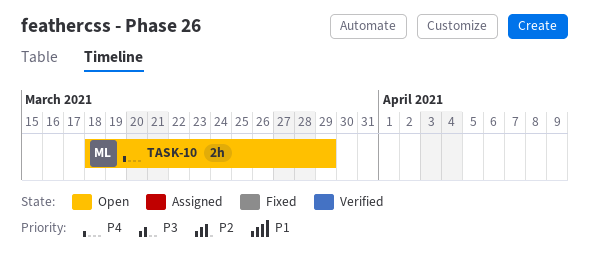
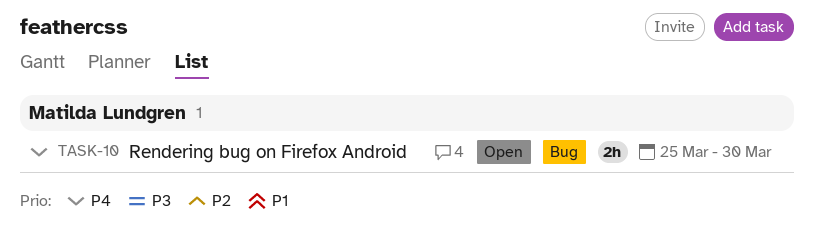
TASK-10, start: Mar 18 -> Mar 25
TASK-10, due: Mar 29 -> Mar 30

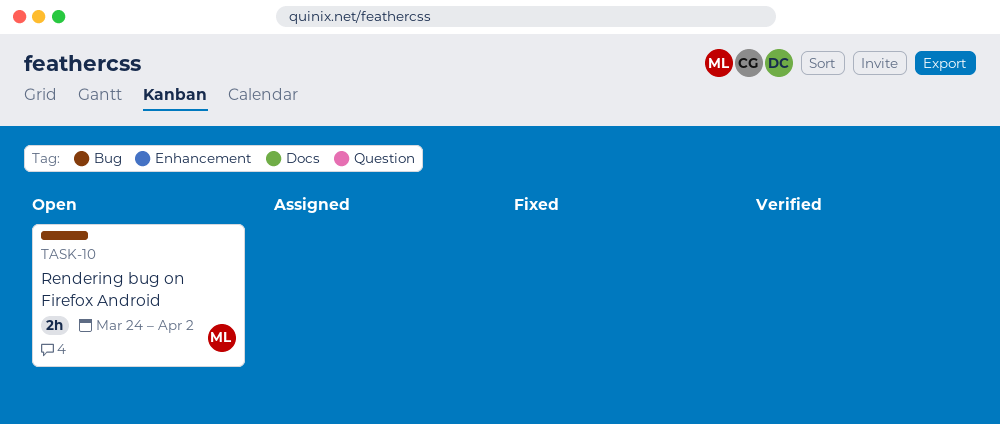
TASK-10, start: Mar 25 -> Mar 24
TASK-10, due: Mar 30 -> Apr 2

